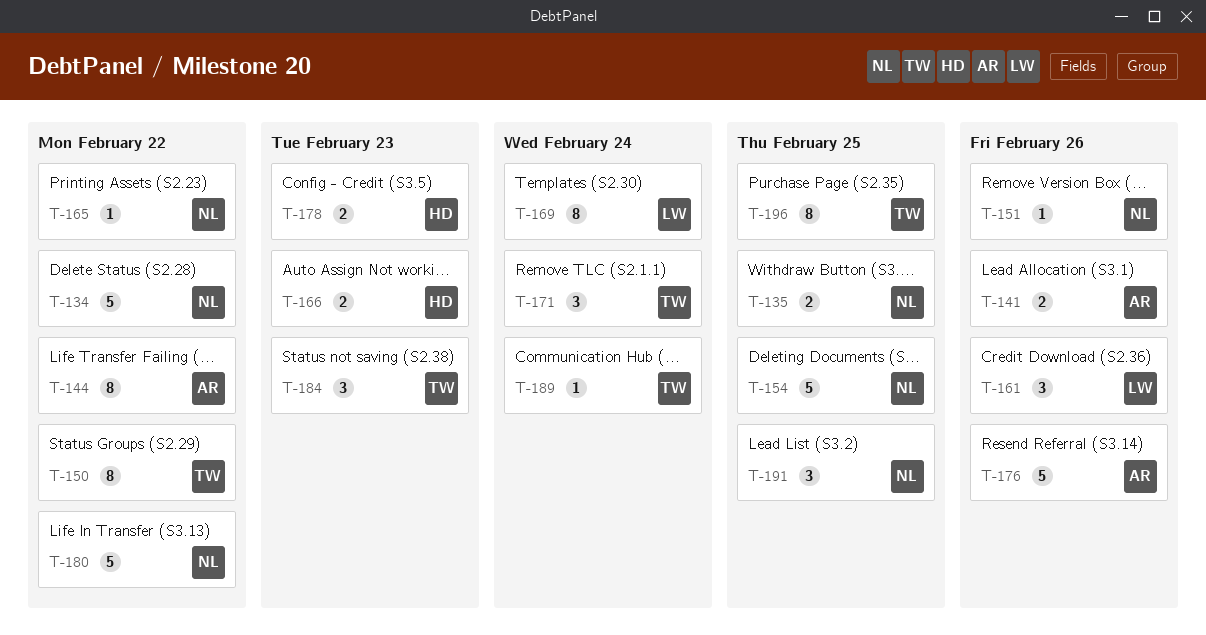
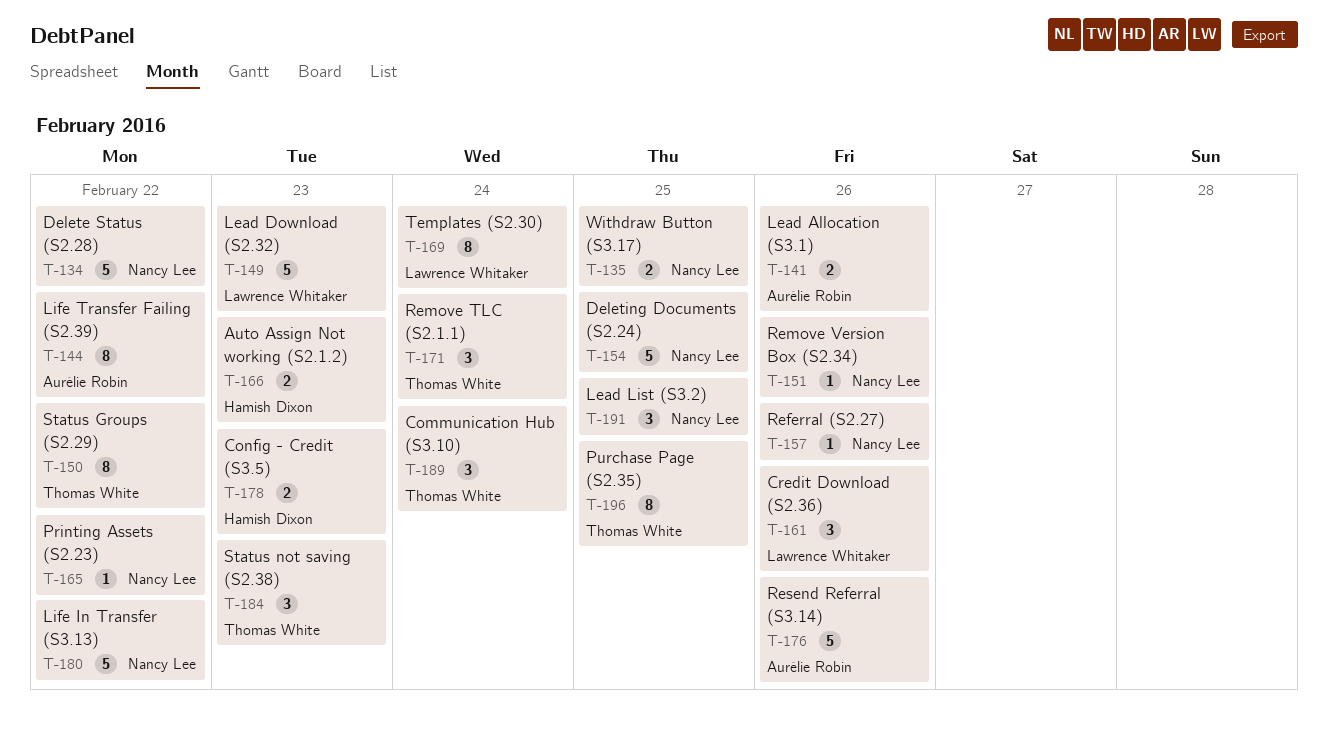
T-149: none -> present
T-157: none -> present
T-189, estimate: 1 -> 3

